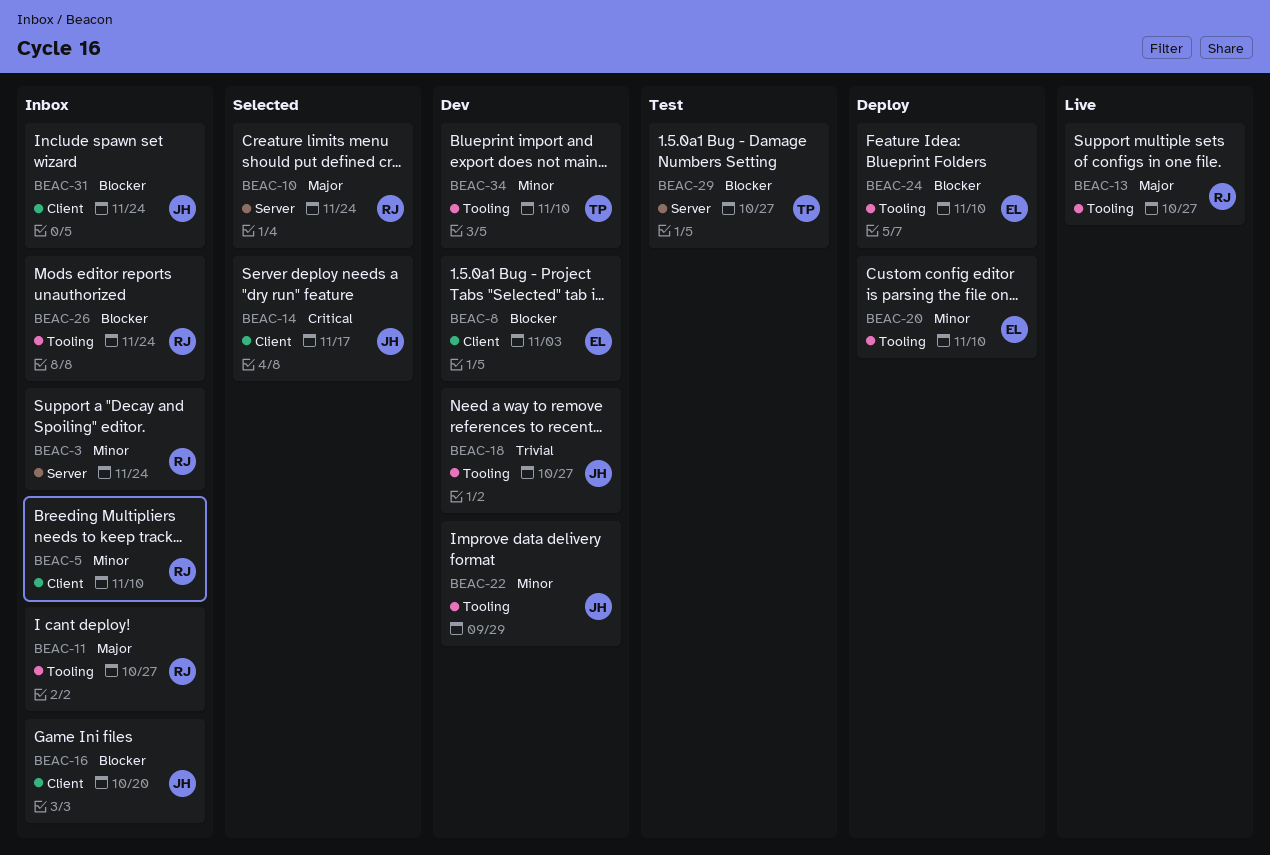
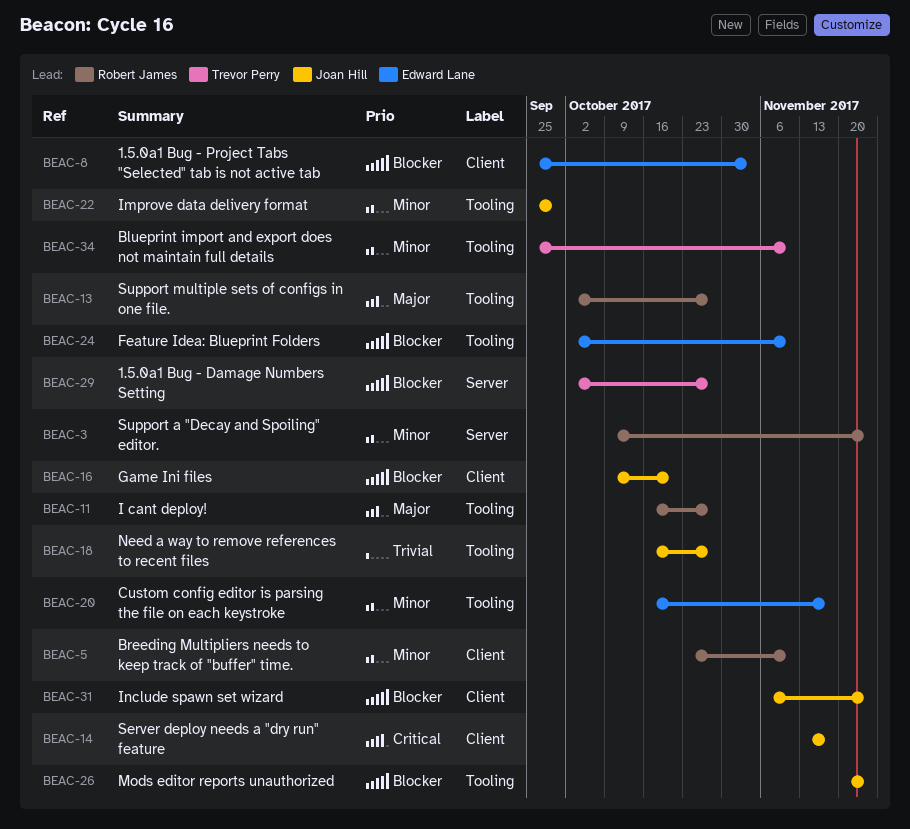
BEAC-10: present -> none
BEAC-20, due: Nov 10 -> Nov 17
BEAC-26, owner: Robert James -> Joan Hill

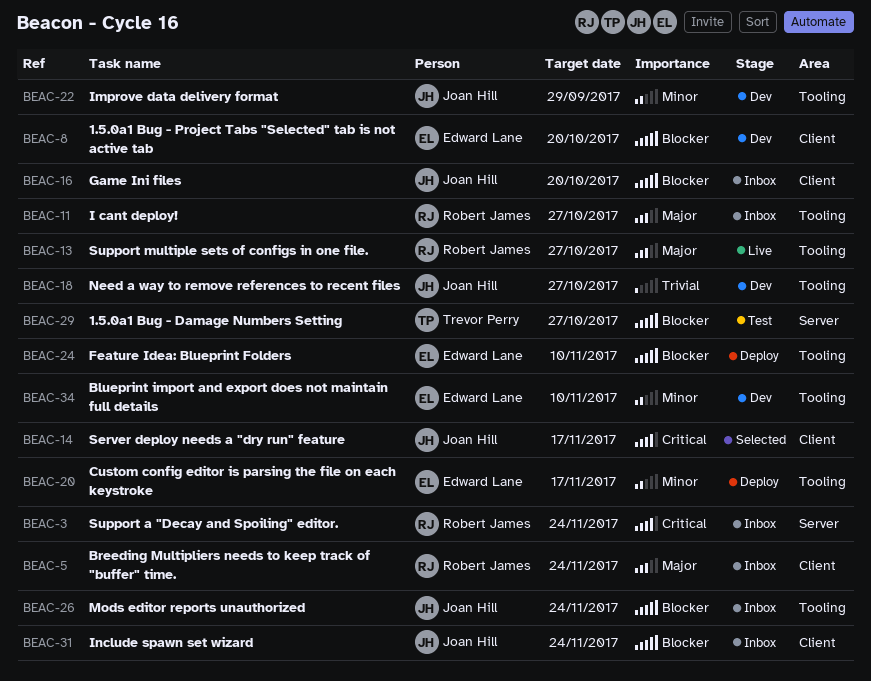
BEAC-3, priority: Minor -> Critical
BEAC-5, priority: Minor -> Major
BEAC-5, due: Nov 10 -> Nov 24
BEAC-8, due: Nov 3 -> Oct 20
BEAC-34, owner: Trevor Perry -> Edward Lane

